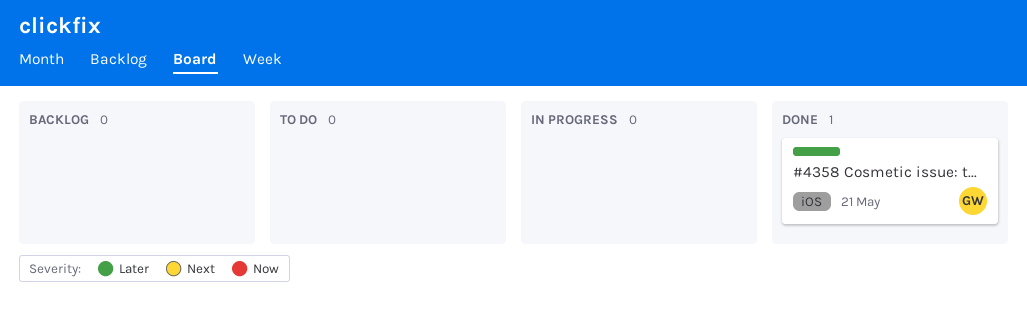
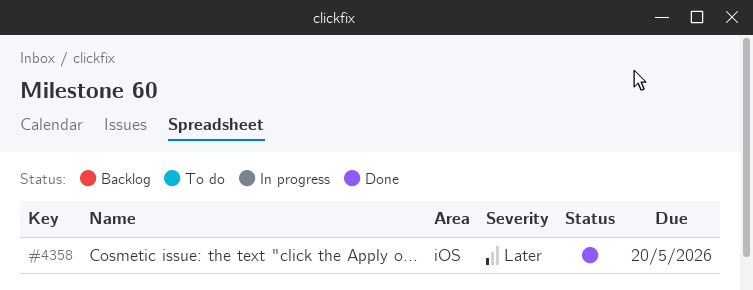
#4358, due: May 21 -> May 20

